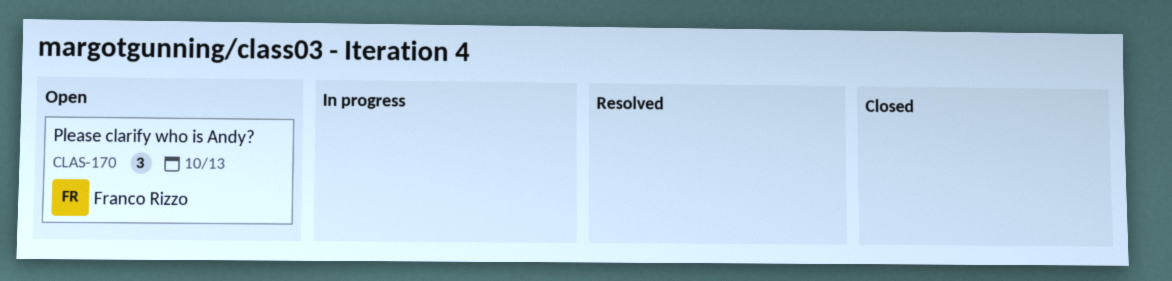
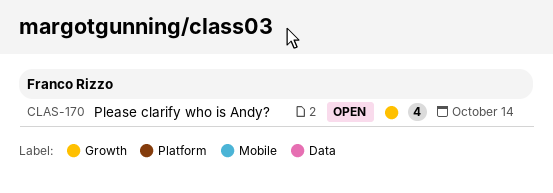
CLAS-170, estimate: 3 -> 4
CLAS-170, due: Oct 13 -> Oct 14

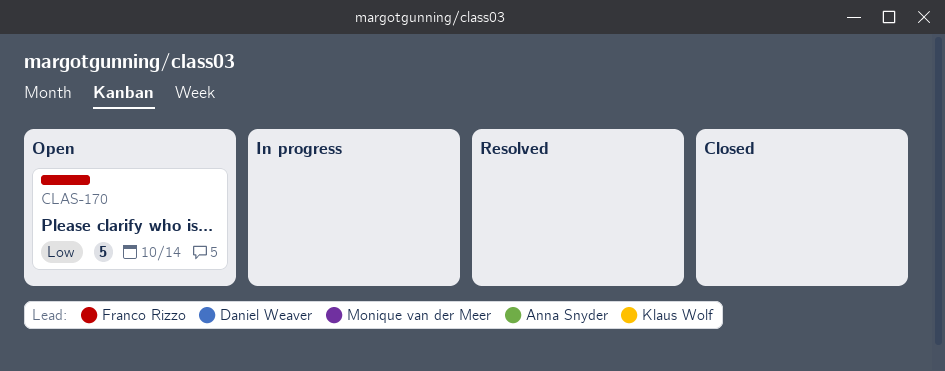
CLAS-170, estimate: 4 -> 5

